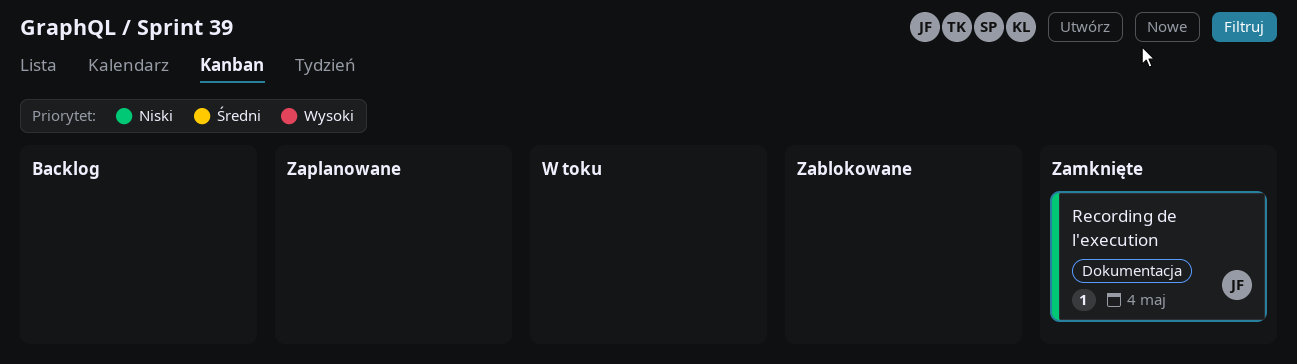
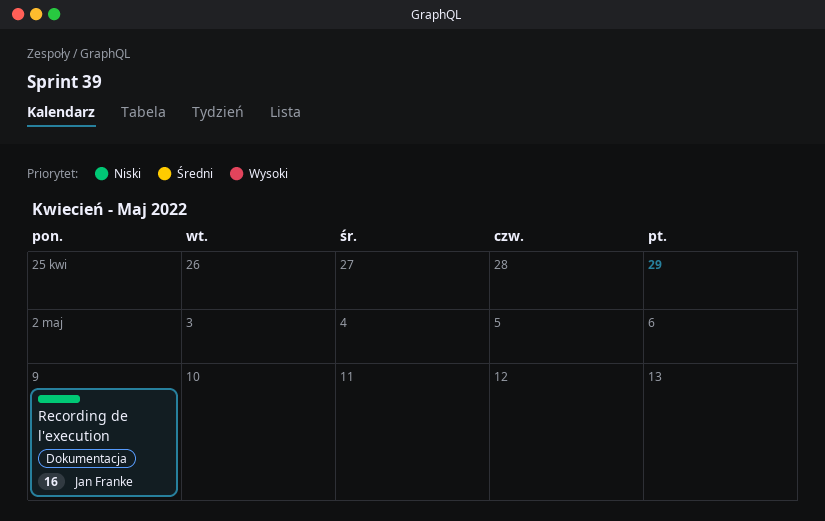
Recording de l'execution, estimate: 1 -> 16
Recording de l'execution, due: May 4 -> May 9

